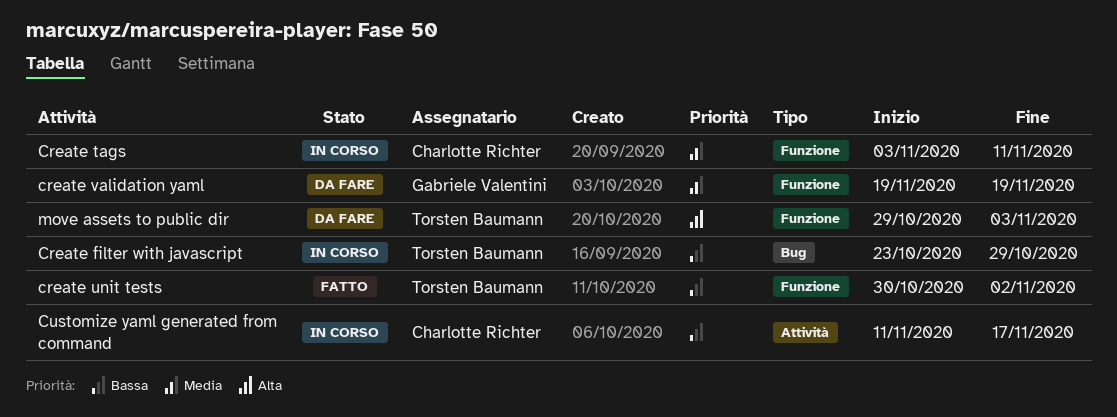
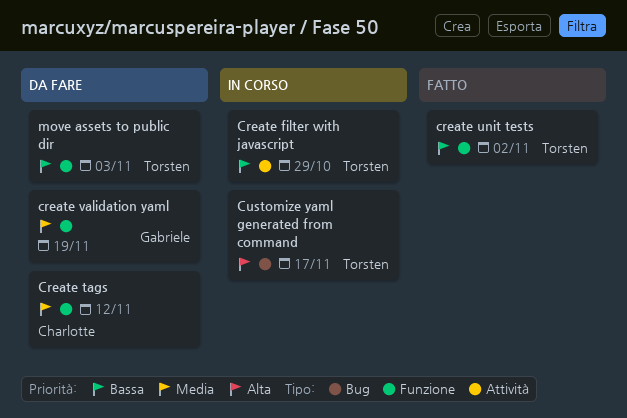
Create filter with javascript, label: Bug -> Attività
Create tags, status: In corso -> Da fare
Create tags, due: Nov 11 -> Nov 12
Customize yaml generated from command, owner: Charlotte Richter -> Torsten Baumann
Customize yaml generated from command, priority: Bassa -> Alta
Customize yaml generated from command, label: Attività -> Bug
move assets to public dir, priority: Alta -> Bassa

